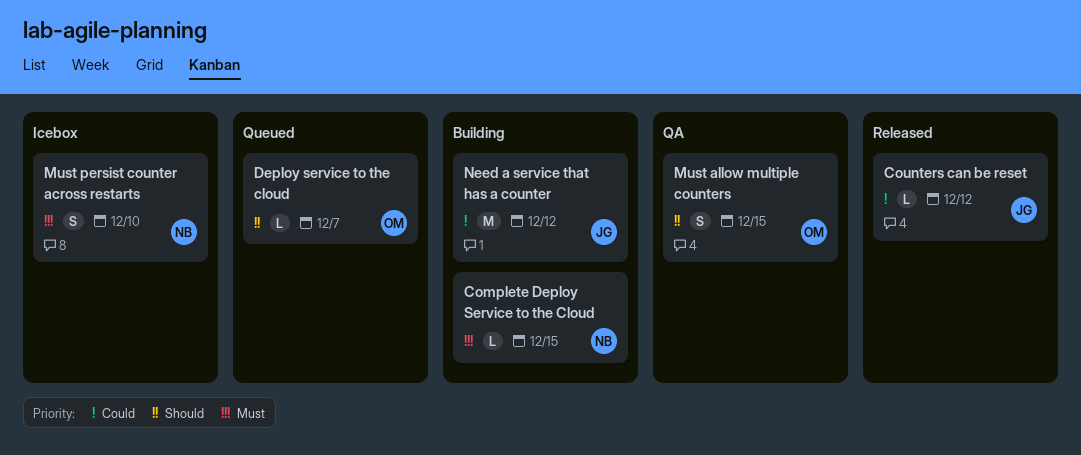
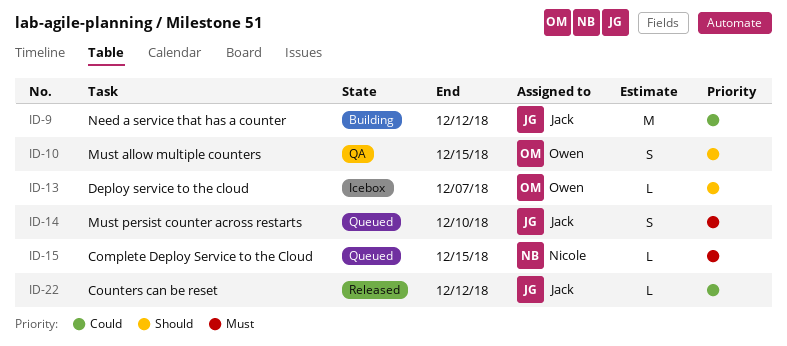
Complete Deploy Service to the Cloud, status: Building -> Queued
Deploy service to the cloud, status: Queued -> Icebox
Must persist counter across restarts, status: Icebox -> Queued
Must persist counter across restarts, owner: Nicole -> Jack

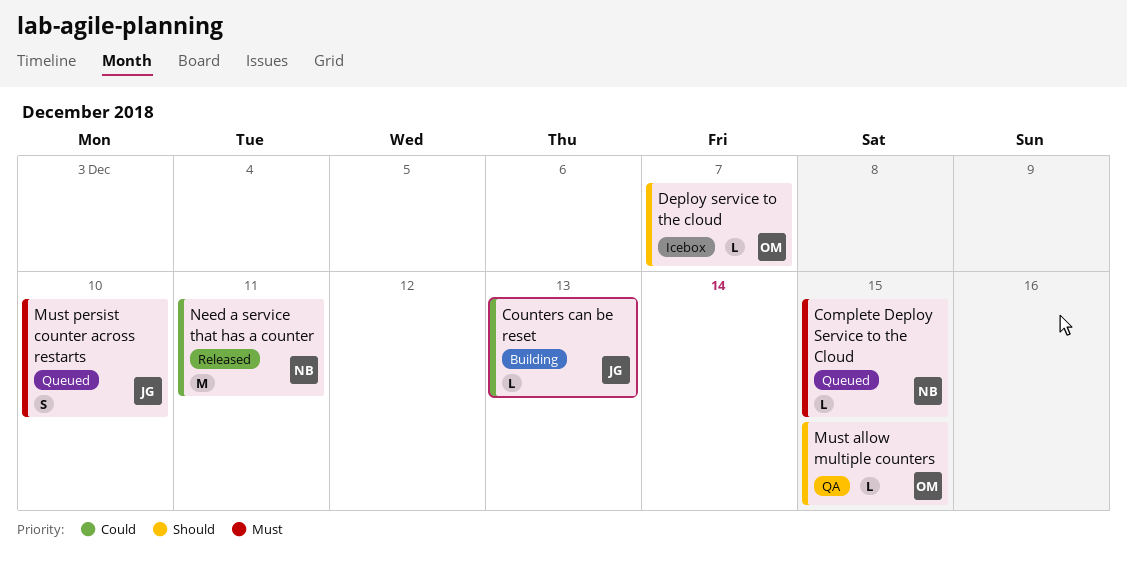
Counters can be reset, status: Released -> Building
Counters can be reset, due: Dec 12 -> Dec 13
Must allow multiple counters, estimate: S -> L
Need a service that has a counter, status: Building -> Released
Need a service that has a counter, owner: Jack -> Nicole
Need a service that has a counter, due: Dec 12 -> Dec 11

